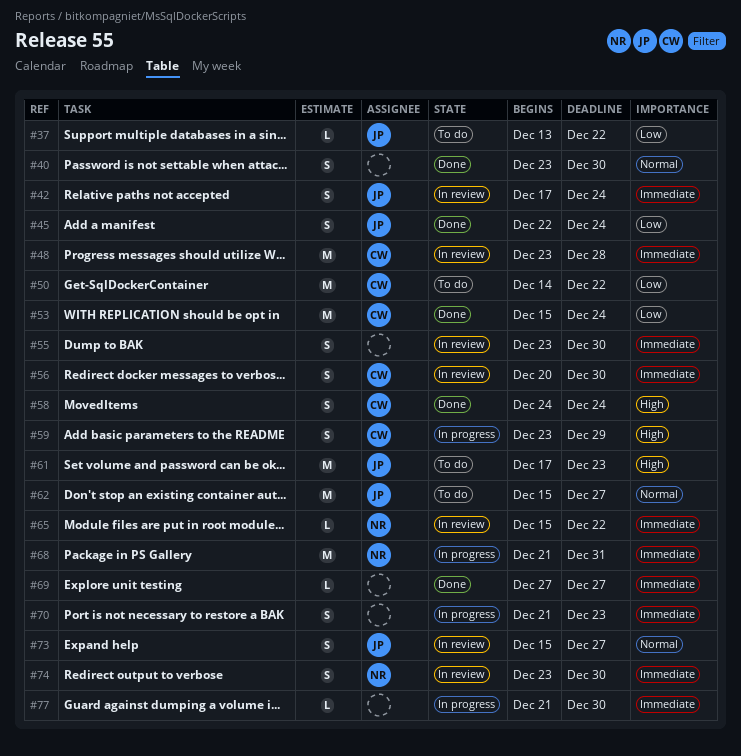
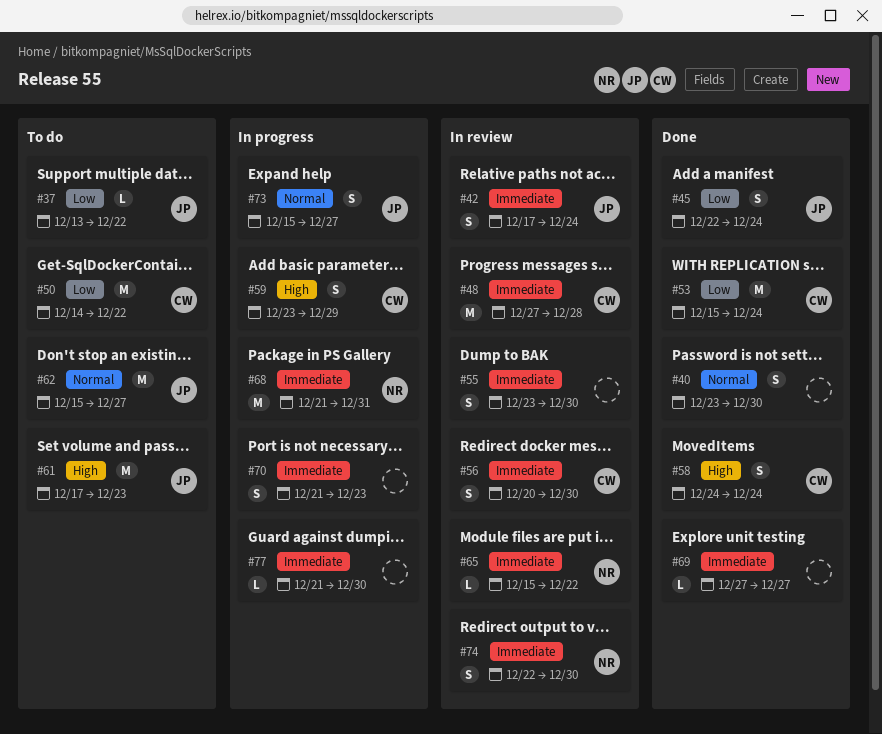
#48, start: Dec 23 -> Dec 27
#73, status: In review -> In progress
#74, start: Dec 23 -> Dec 22

